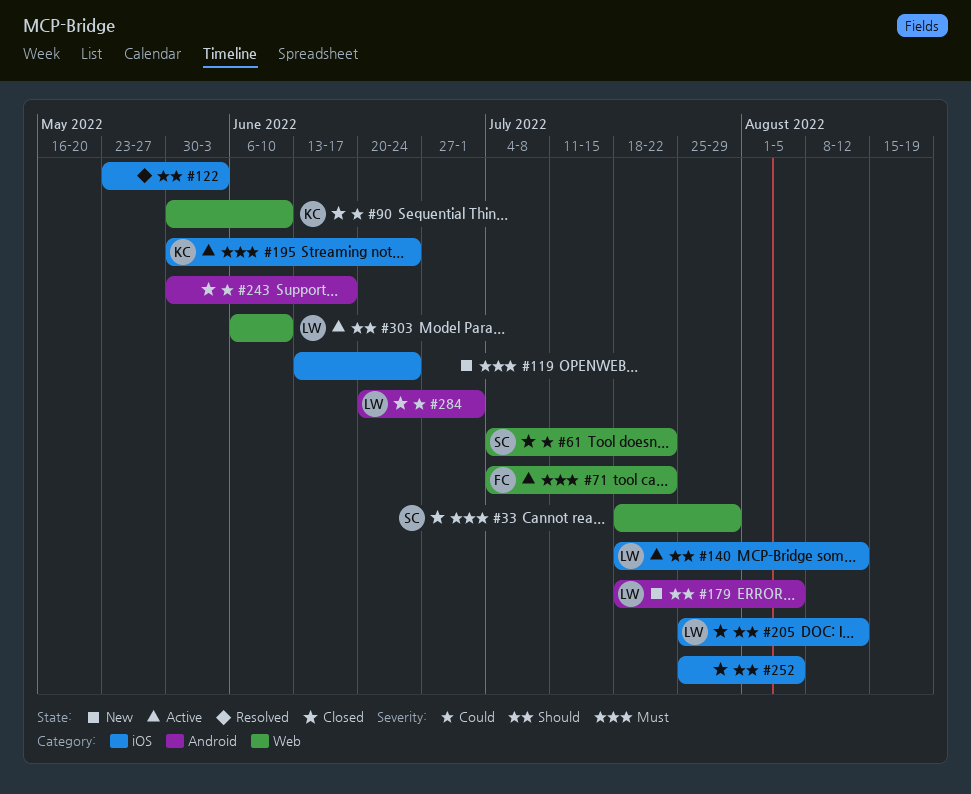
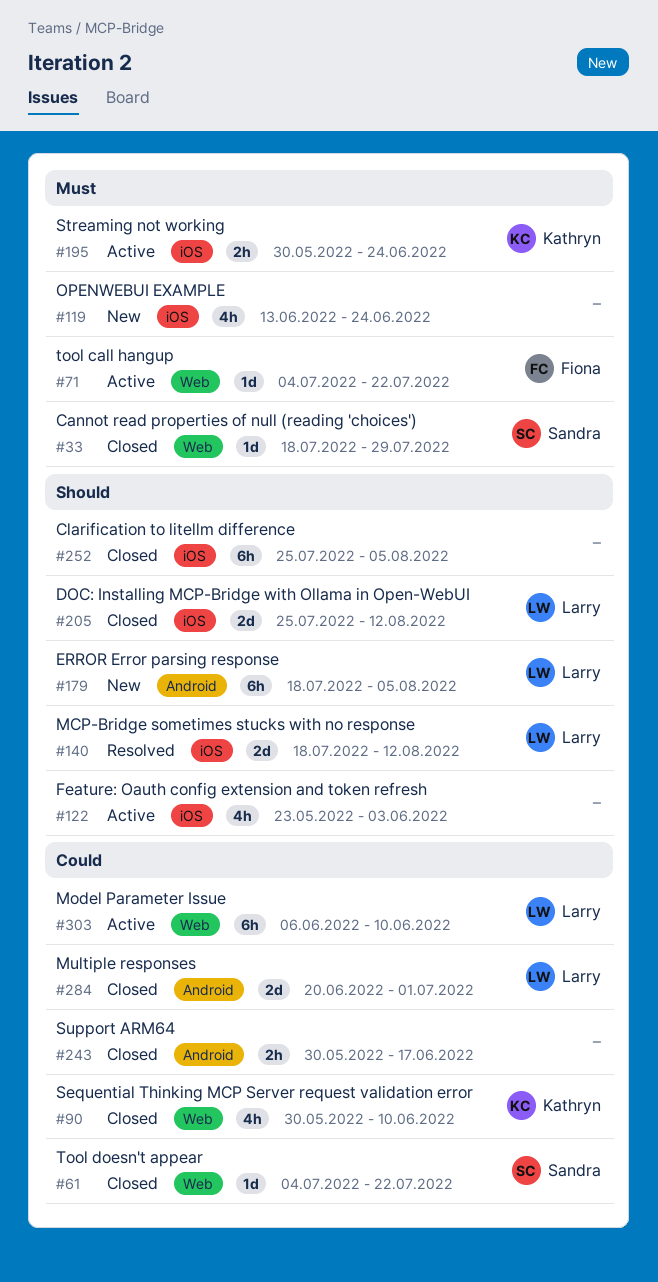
#122, status: Resolved -> Active
#140, status: Active -> Resolved
#303, priority: Should -> Could

